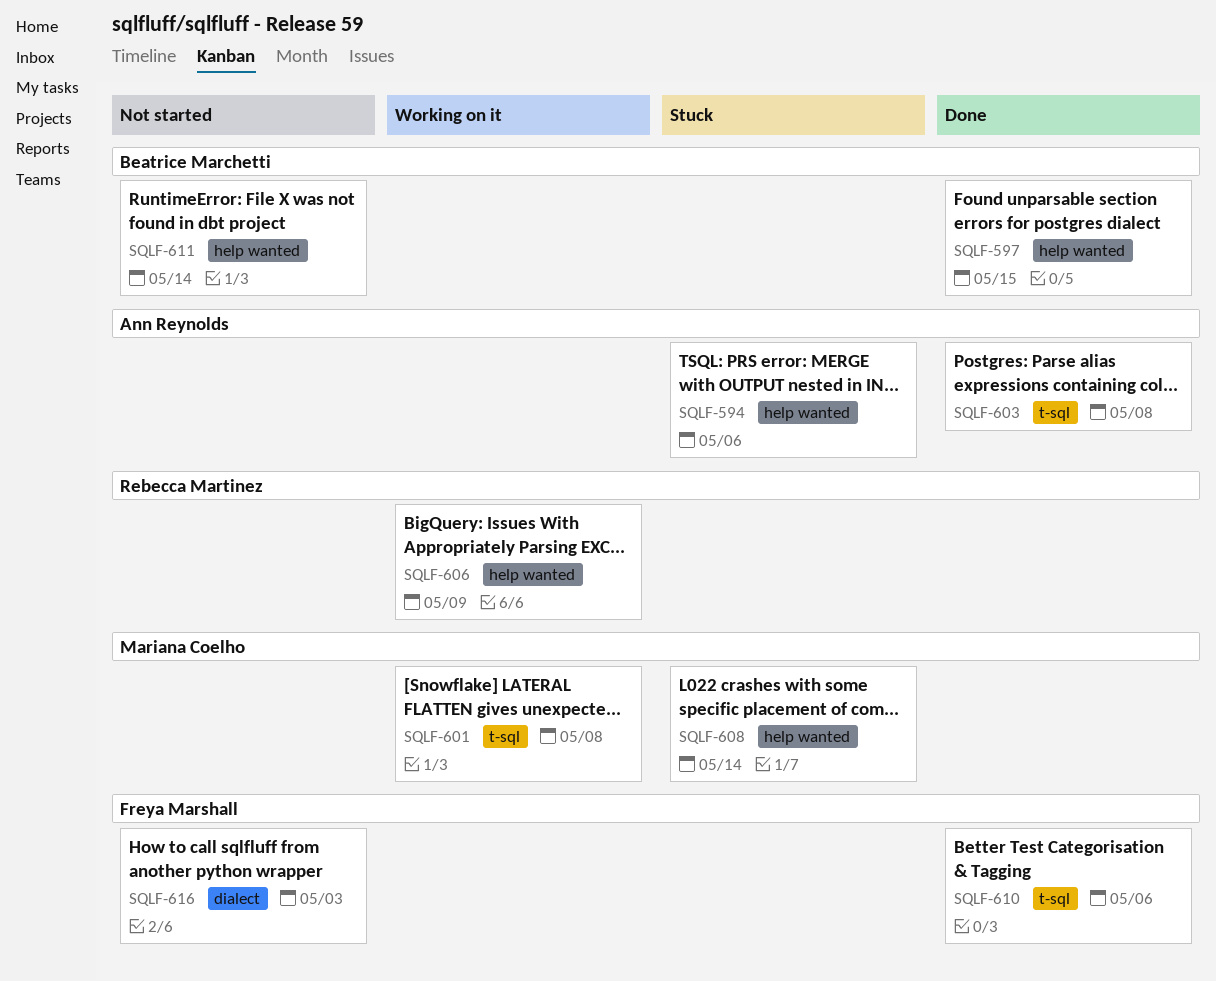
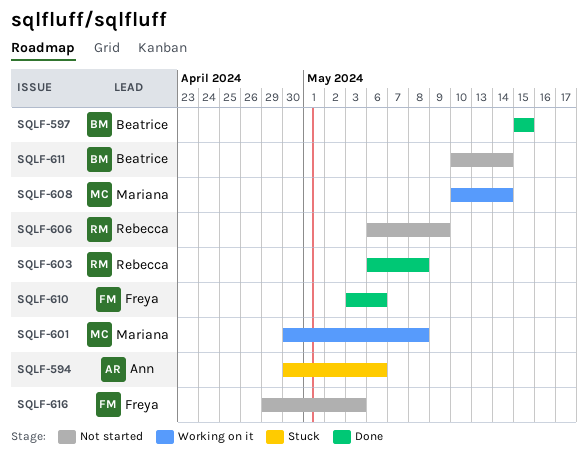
SQLF-603, owner: Ann Reynolds -> Rebecca Martinez
SQLF-606, status: Working on it -> Not started
SQLF-608, status: Stuck -> Working on it

